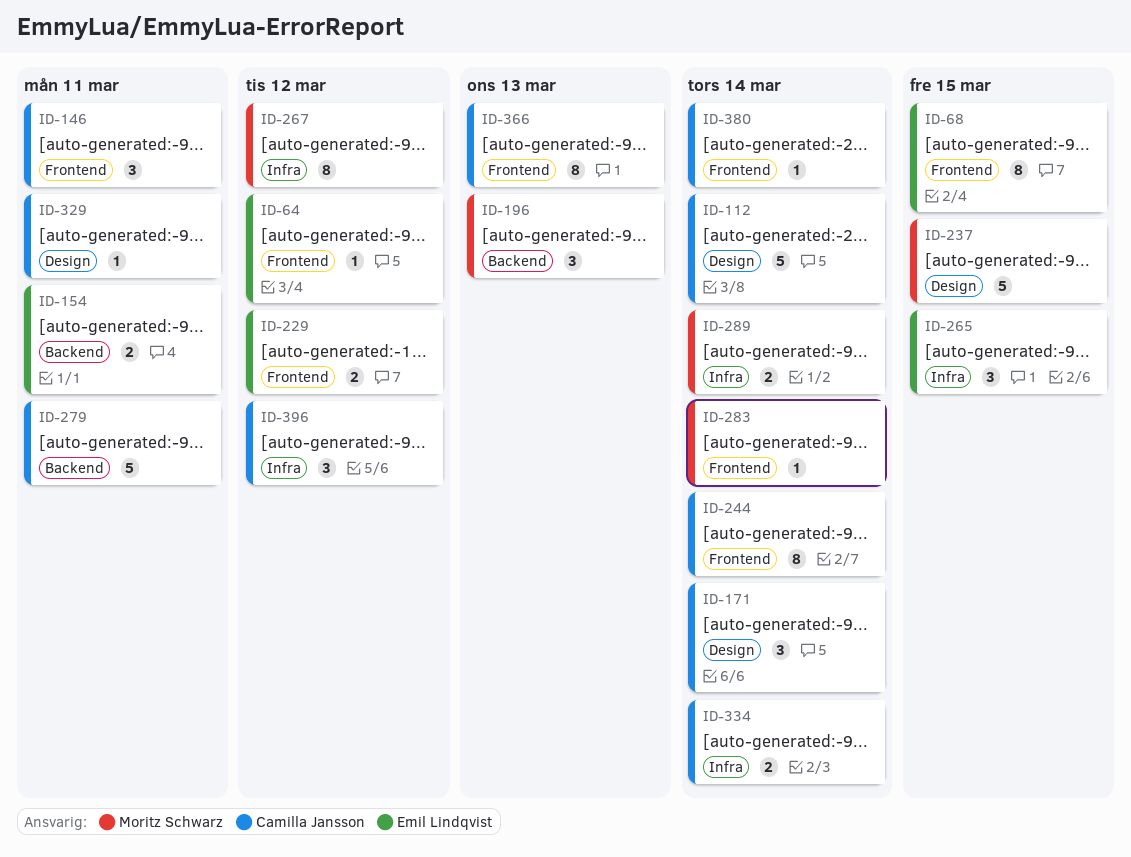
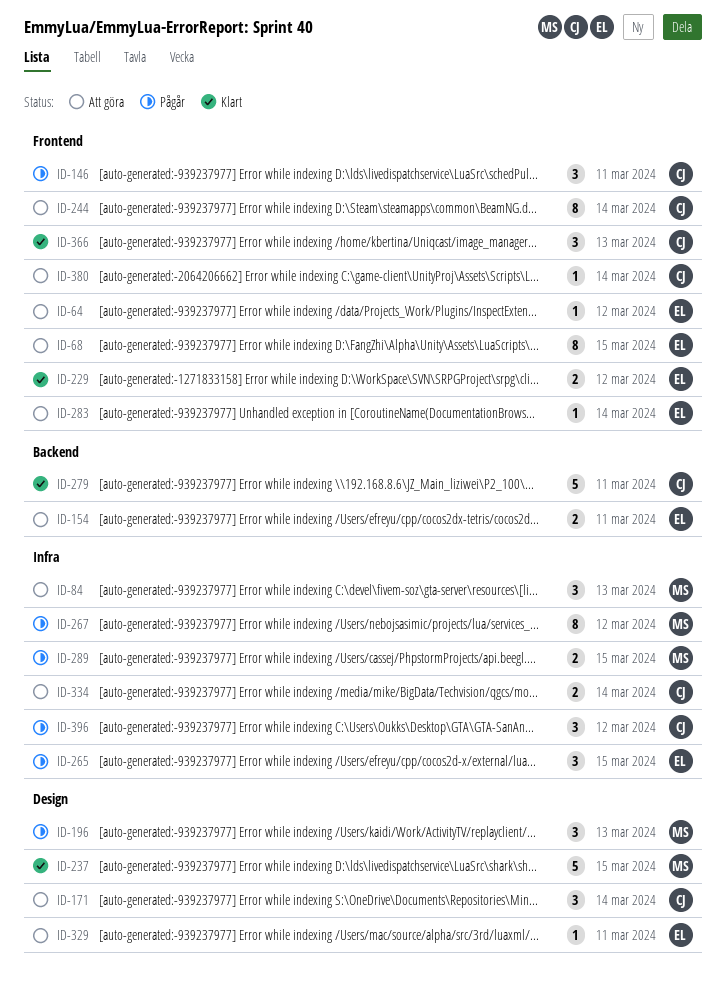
ID-84: none -> present
ID-112: present -> none
ID-196, label: Backend -> Design
ID-283, owner: Moritz Schwarz -> Emil Lindqvist
ID-289, due: Mar 14 -> Mar 15
ID-329, owner: Camilla Jansson -> Emil Lindqvist
ID-366, estimate: 8 -> 3

